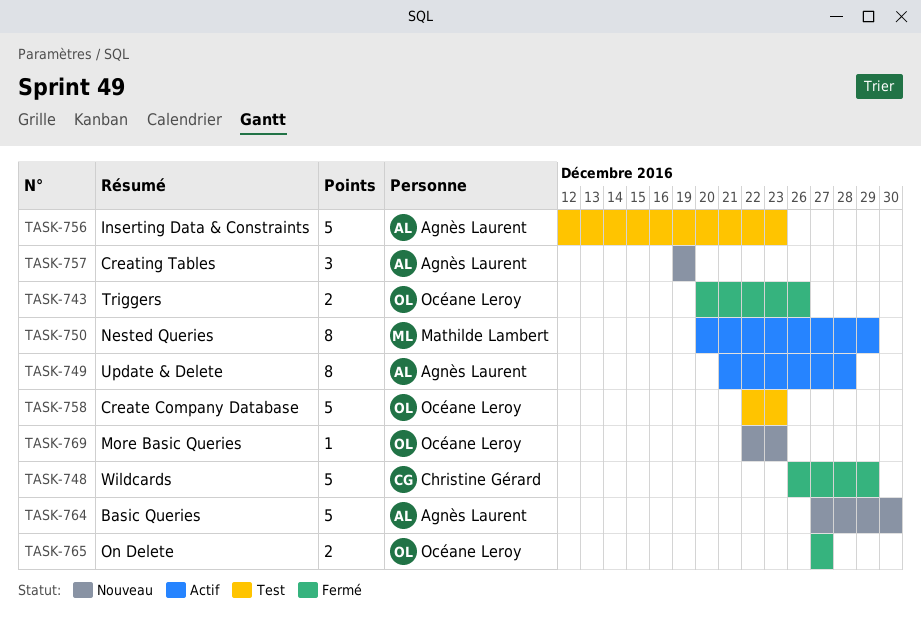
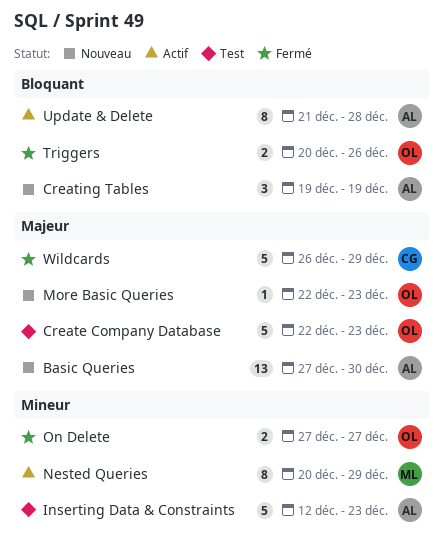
Basic Queries, estimate: 5 -> 13

